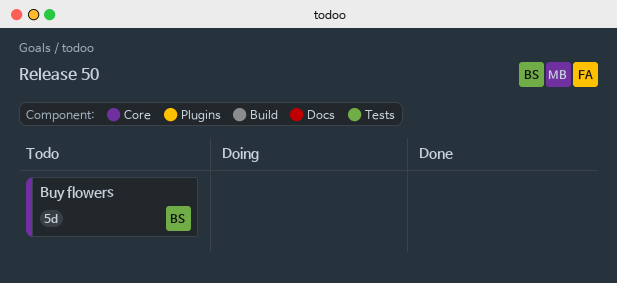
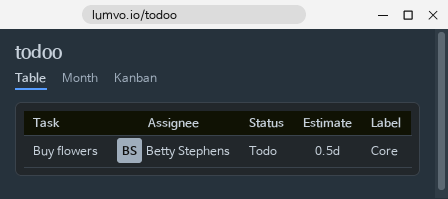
Buy flowers, estimate: 5d -> 0.5d

